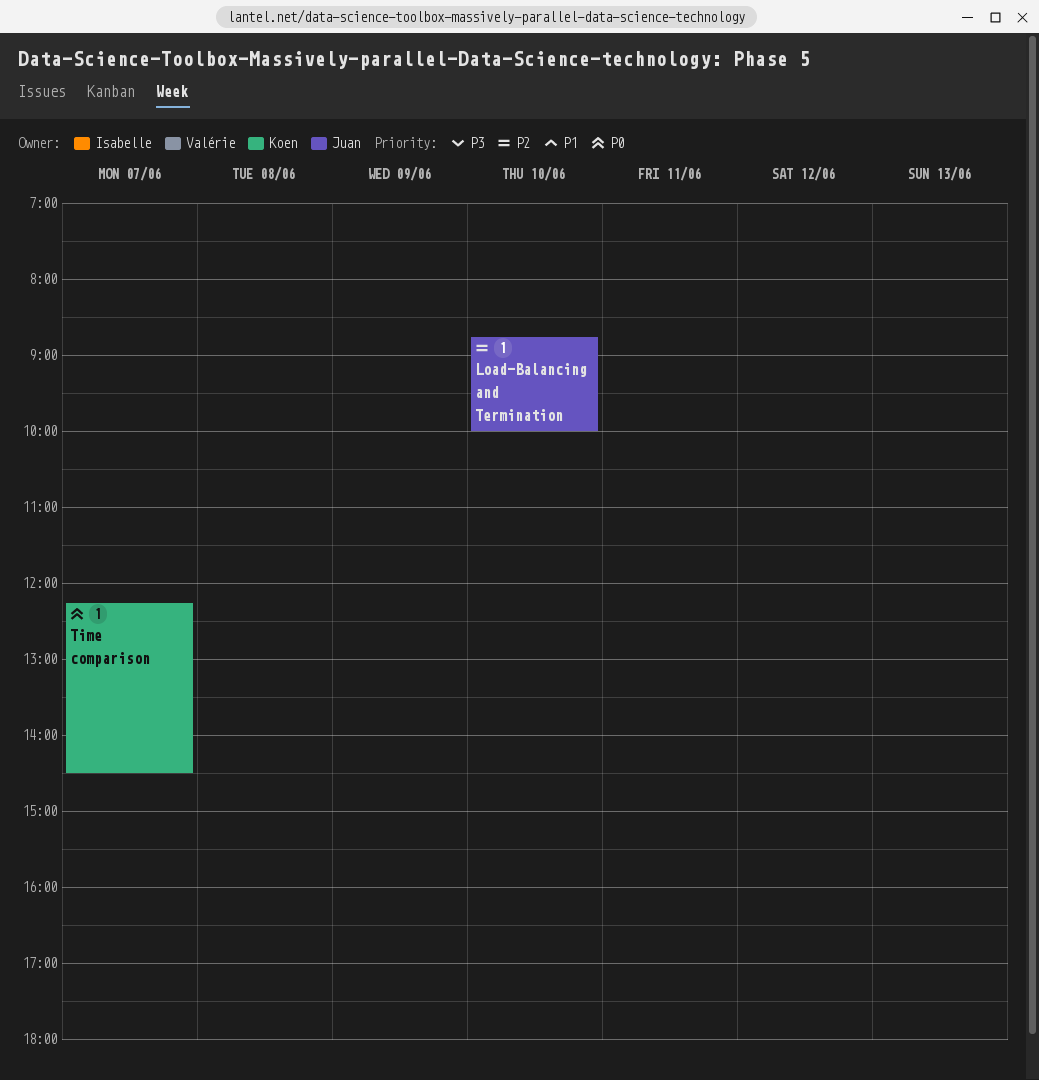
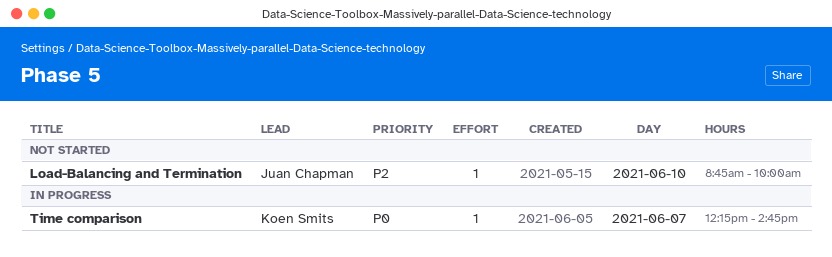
Time comparison, ends: 14:30 -> 14:45

